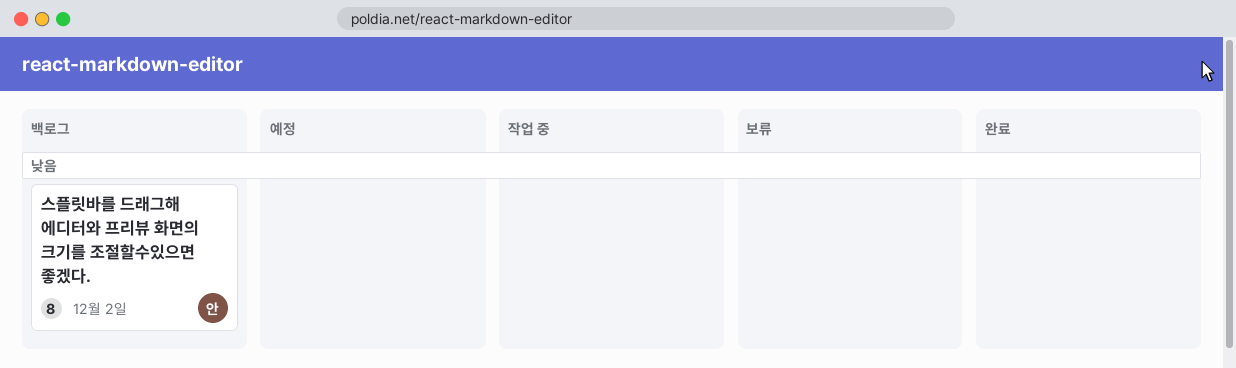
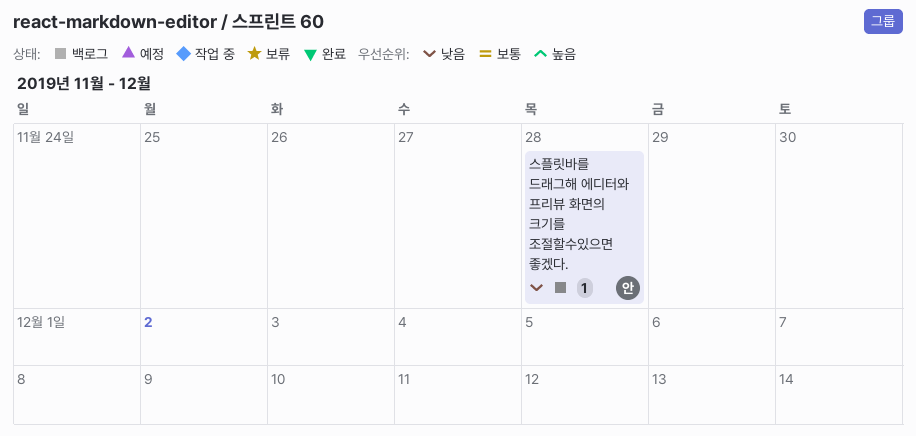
스플릿바를 드래그해 에디터와 프리뷰 화면의 크기를 조절할수있으면 좋겠다., estimate: 8 -> 1
스플릿바를 드래그해 에디터와 프리뷰 화면의 크기를 조절할수있으면 좋겠다., due: Dec 2 -> Nov 28

